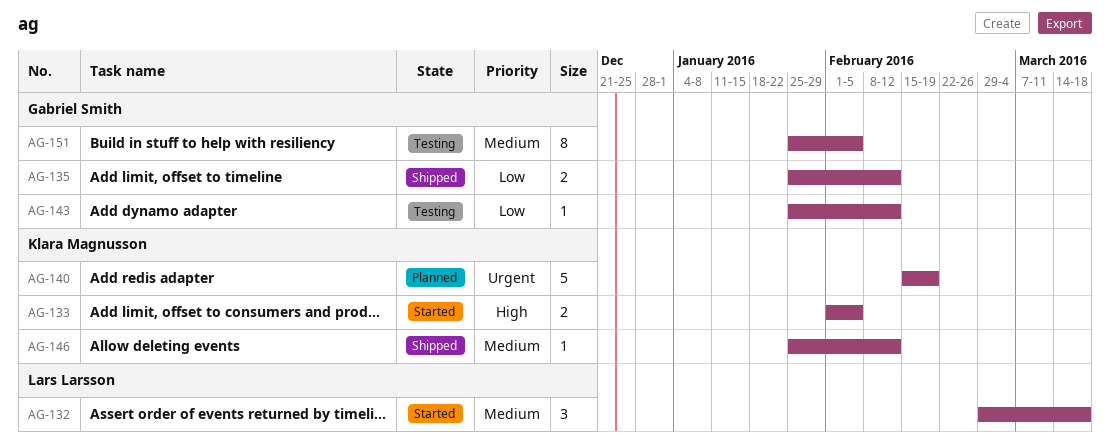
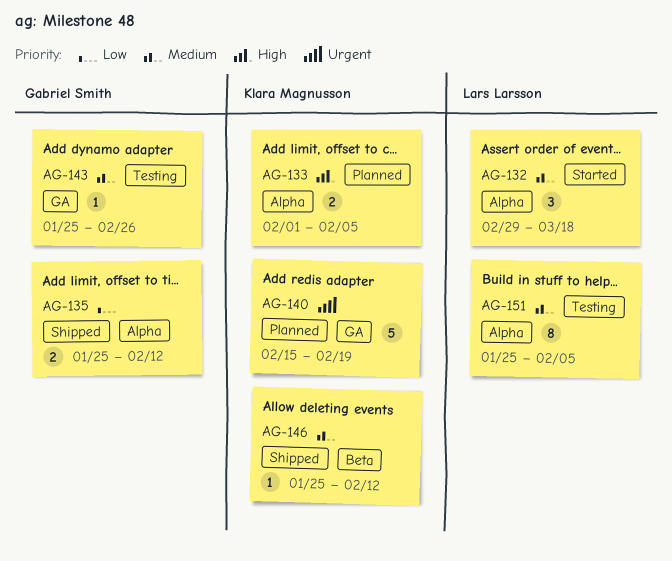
AG-133, status: Started -> Planned
AG-143, priority: Low -> Medium
AG-143, due: Feb 12 -> Feb 26
AG-151, owner: Gabriel Smith -> Lars Larsson

